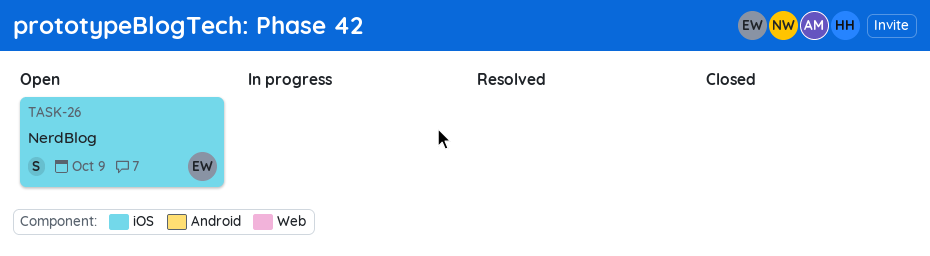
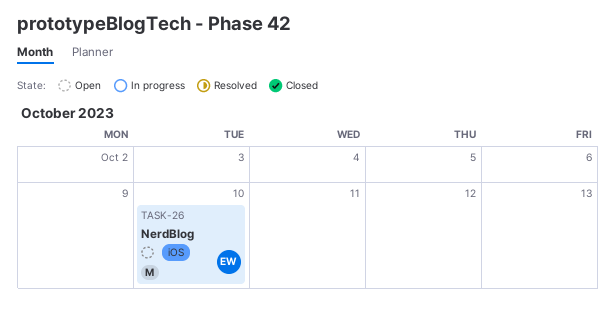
TASK-26, estimate: S -> M
TASK-26, due: Oct 9 -> Oct 10

